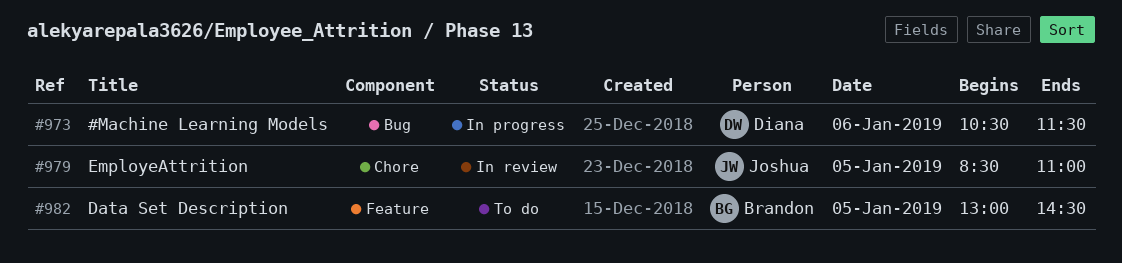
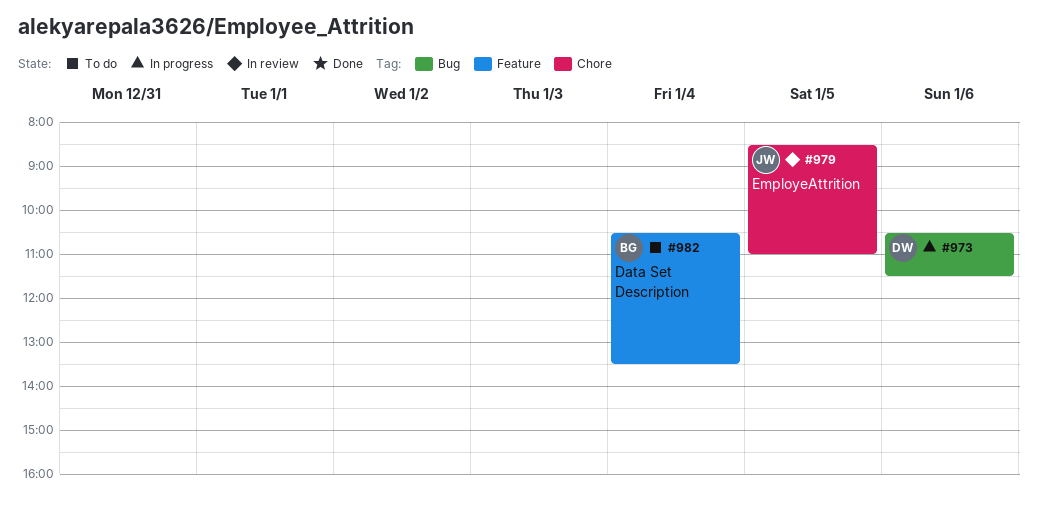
#982, day: Jan 5 -> Jan 4
#982, begins: 13:00 -> 10:30
#982, ends: 14:30 -> 13:30

